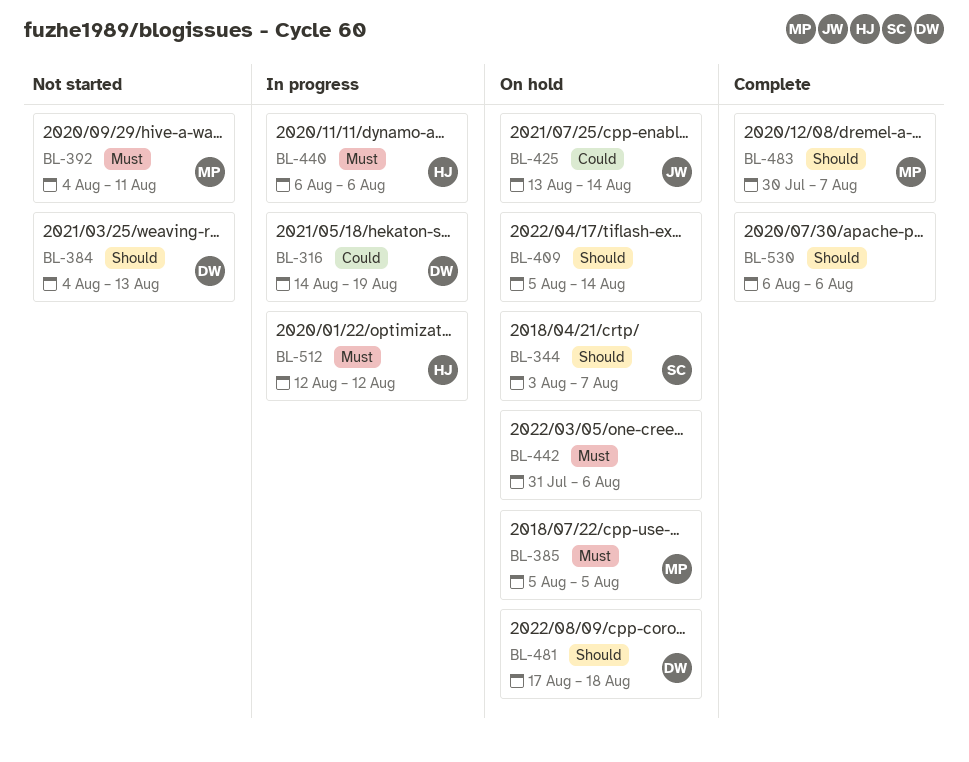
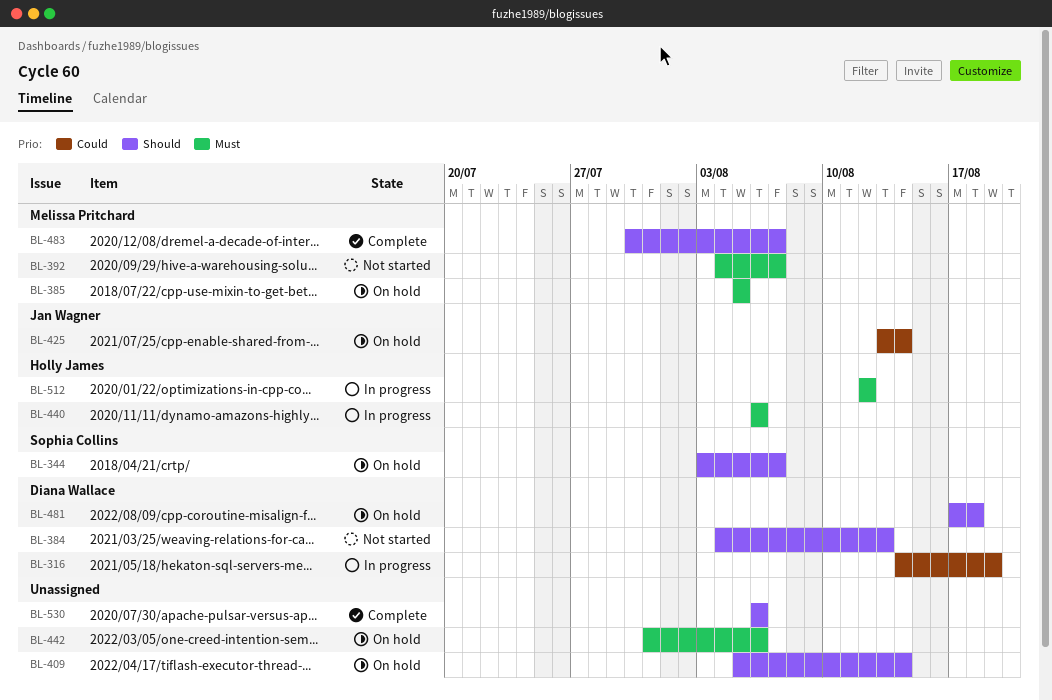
BL-392, due: Aug 11 -> Aug 7

